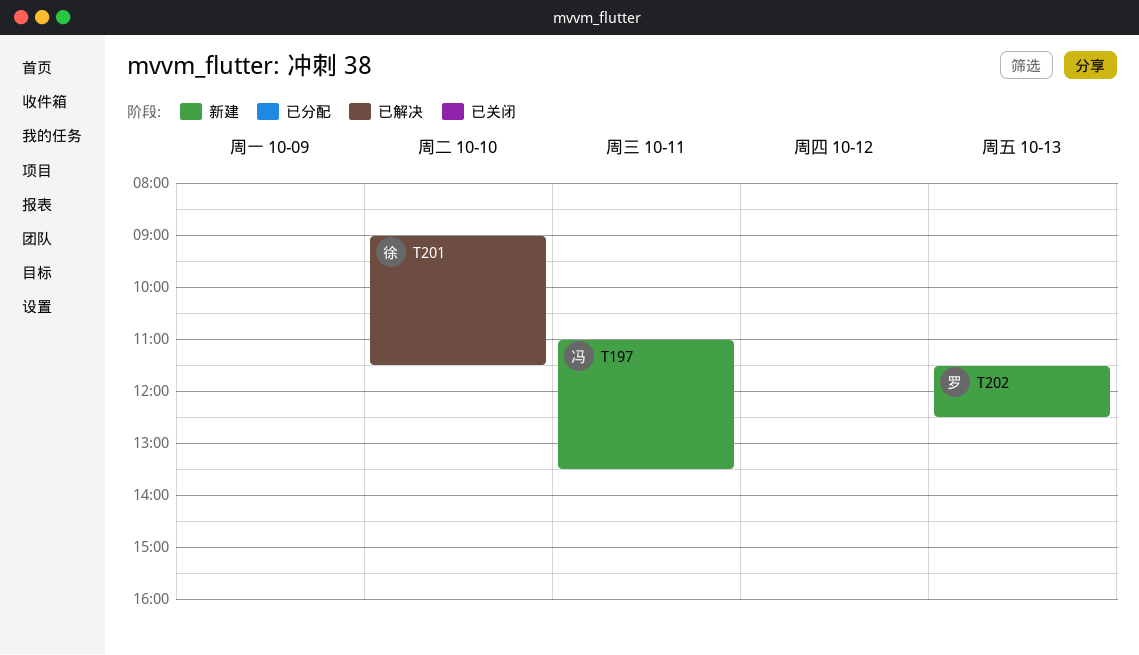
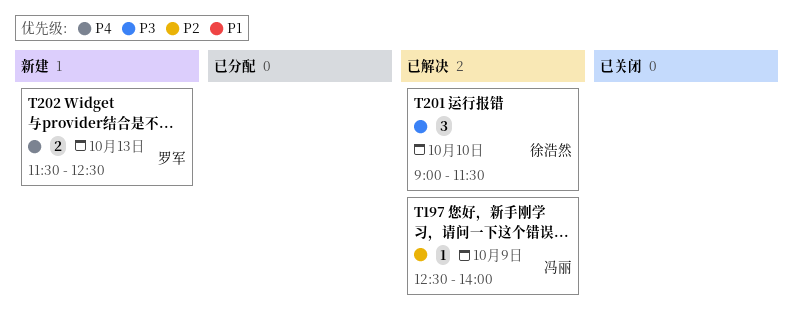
T197, status: 新建 -> 已解决
T197, day: Oct 11 -> Oct 9
T197, begins: 11:00 -> 12:30
T197, ends: 13:30 -> 14:00

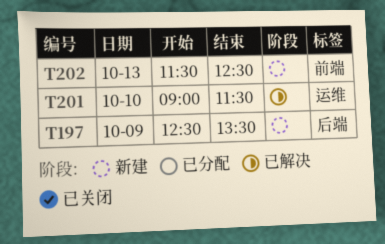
T197, status: 已解决 -> 新建
T197, ends: 14:00 -> 13:30

